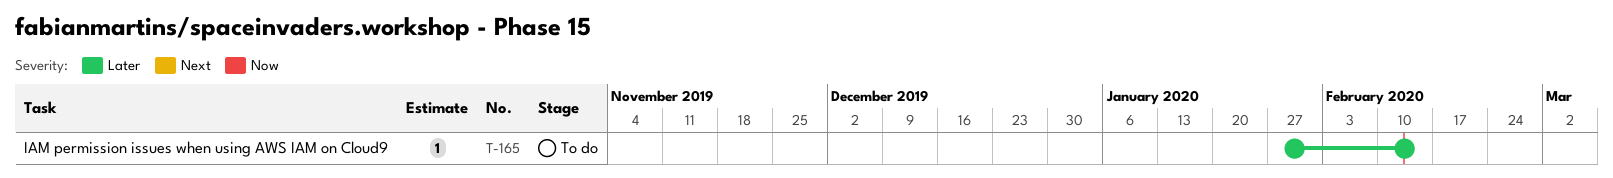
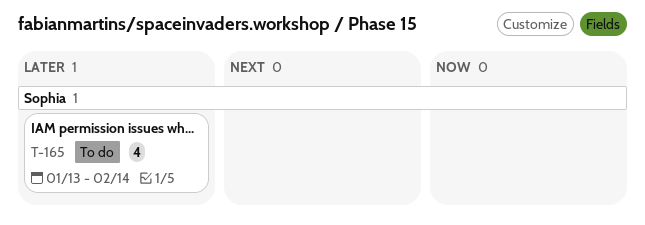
T-165, estimate: 1 -> 4
T-165, start: Jan 27 -> Jan 13

